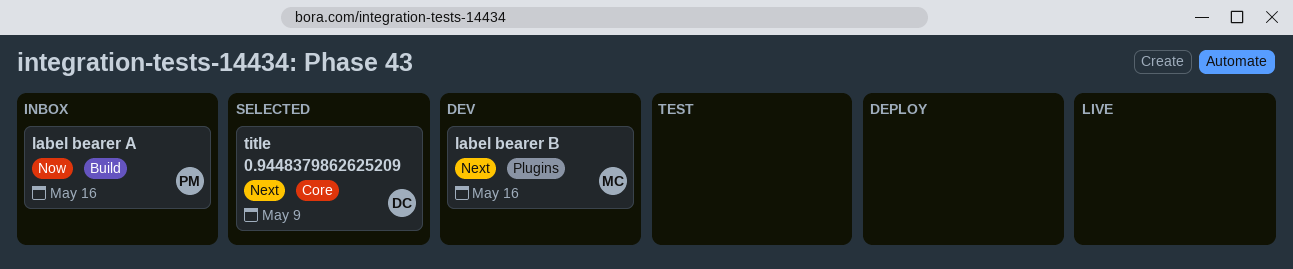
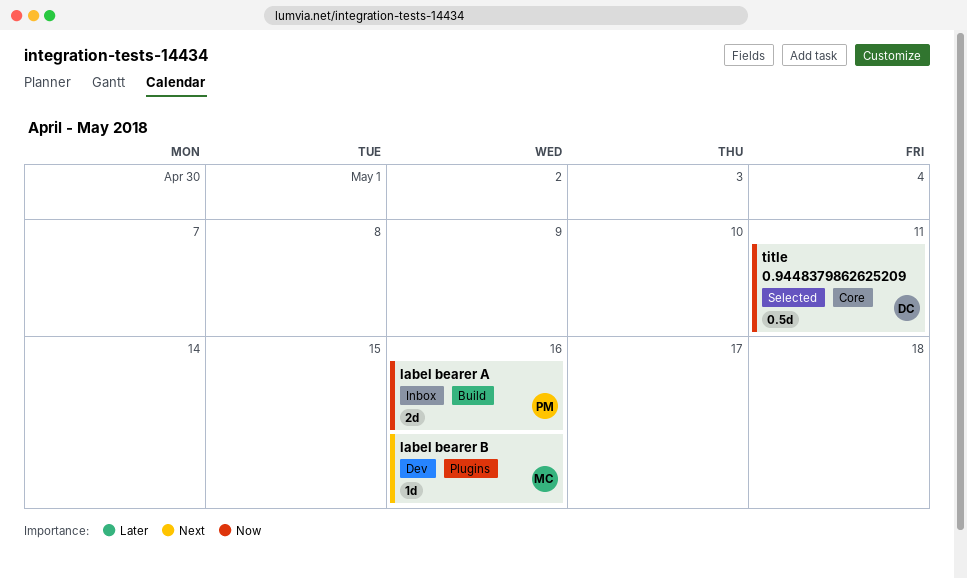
title 0.9448379862625209, priority: Next -> Now
title 0.9448379862625209, due: May 9 -> May 11

